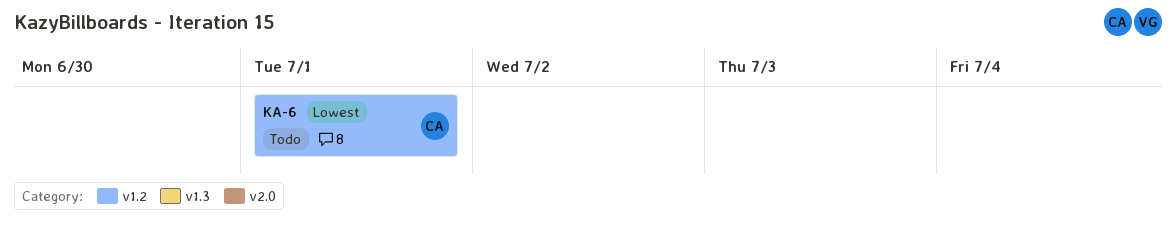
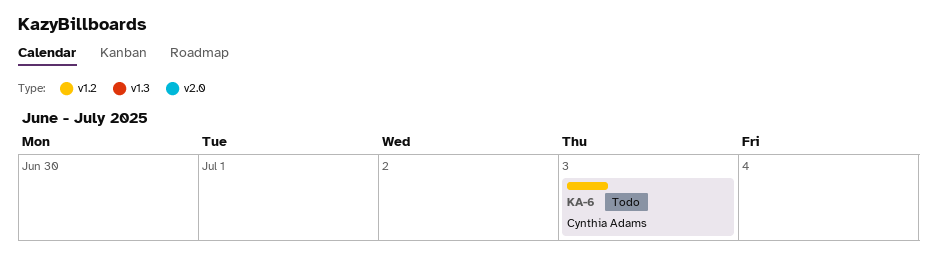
KA-6, due: Jul 1 -> Jul 3

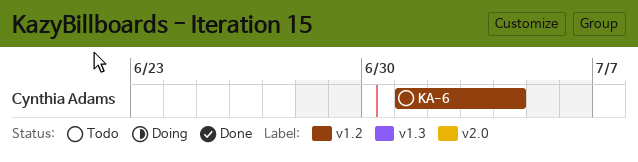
KA-6, due: Jul 3 -> Jul 4

